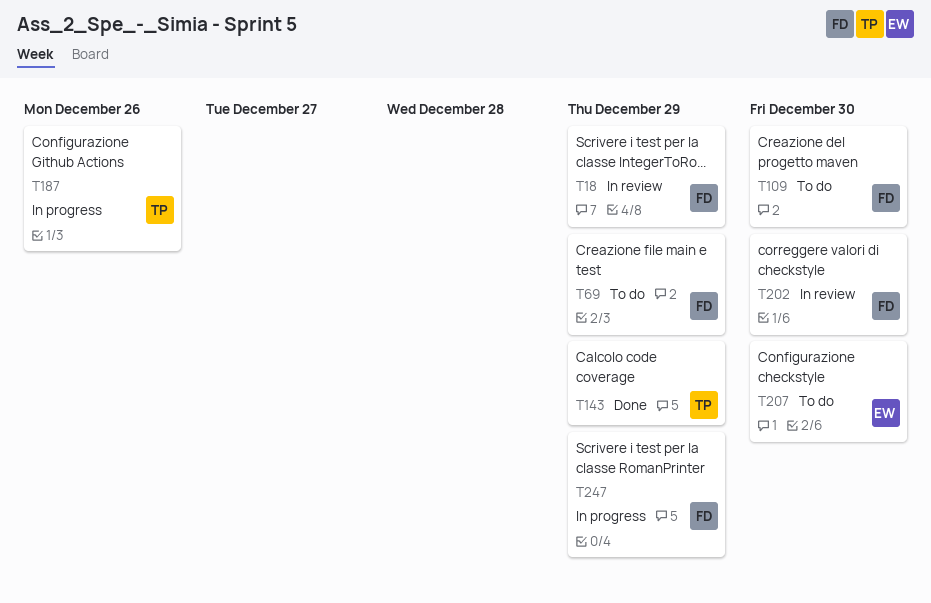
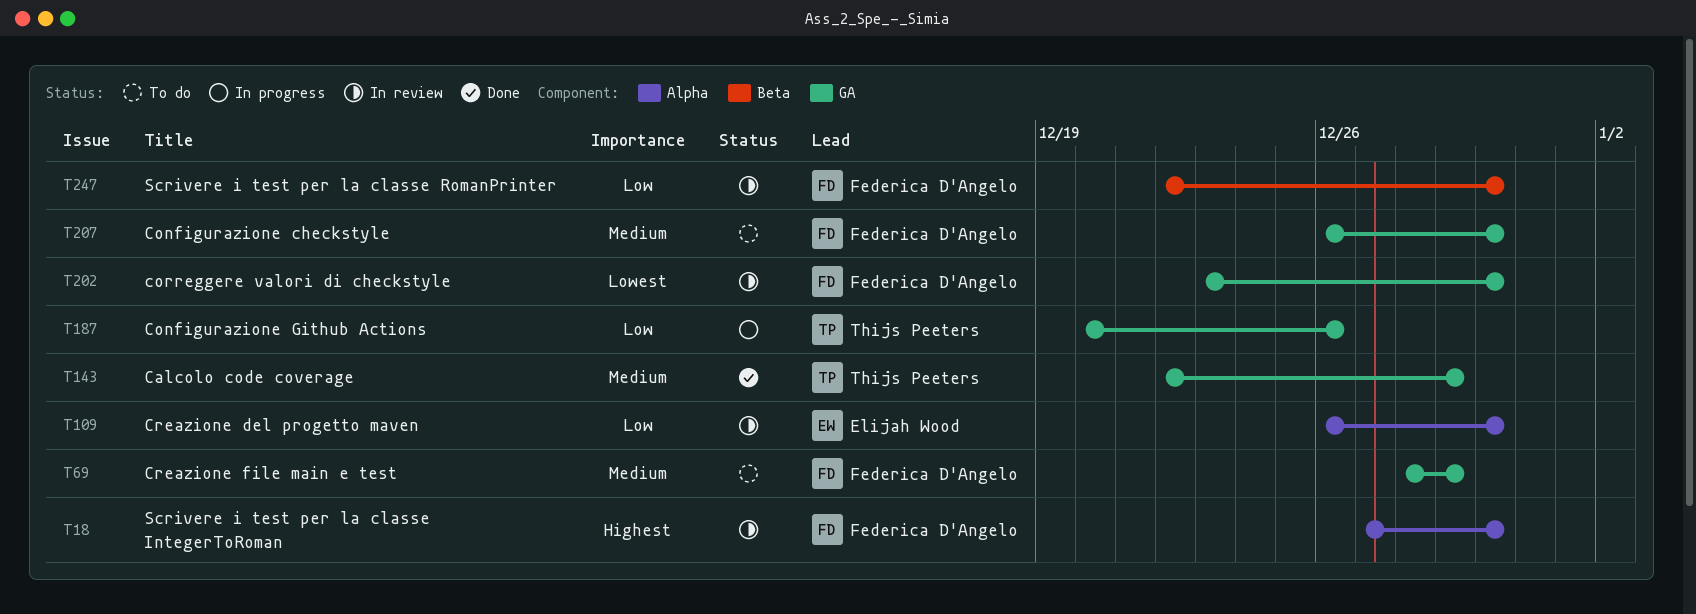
T18, due: Dec 29 -> Dec 30
T109, status: To do -> In review
T109, owner: Federica D'Angelo -> Elijah Wood
T207, owner: Elijah Wood -> Federica D'Angelo
T247, status: In progress -> In review
T247, due: Dec 29 -> Dec 30

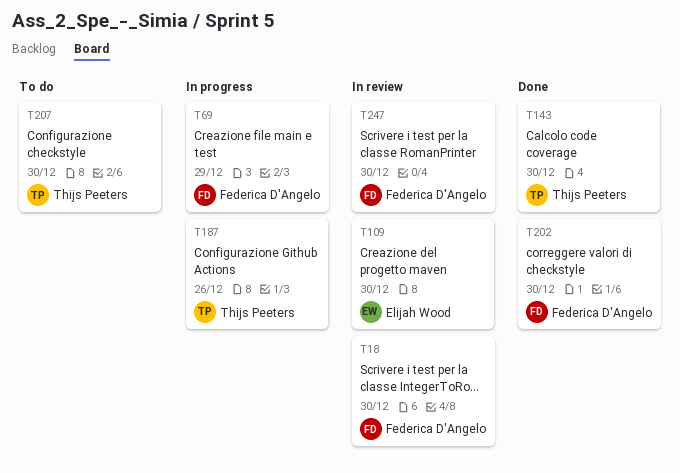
T69, status: To do -> In progress
T143, due: Dec 29 -> Dec 30
T202, status: In review -> Done
T207, owner: Federica D'Angelo -> Thijs Peeters

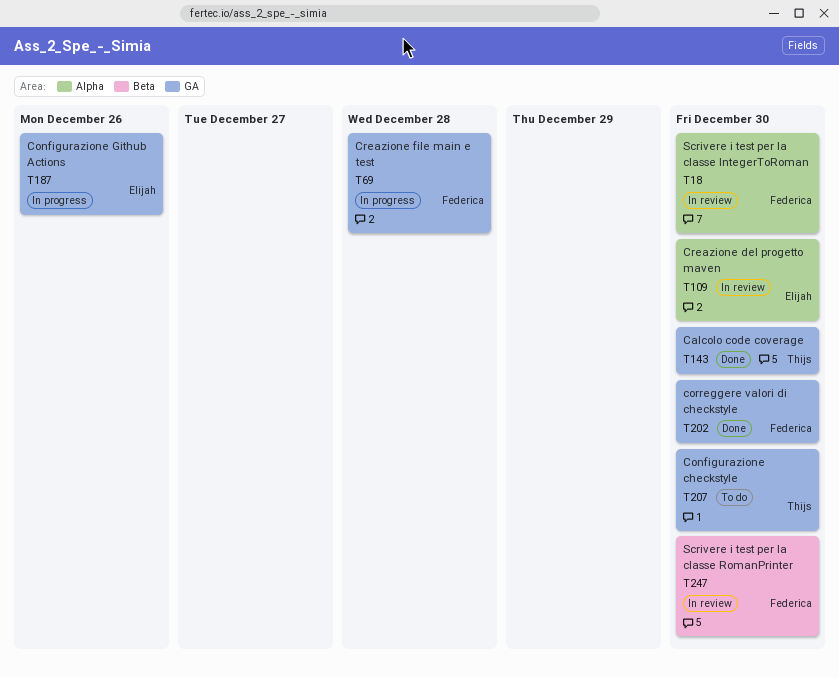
T69, due: Dec 29 -> Dec 28
T187, owner: Thijs Peeters -> Elijah Wood

